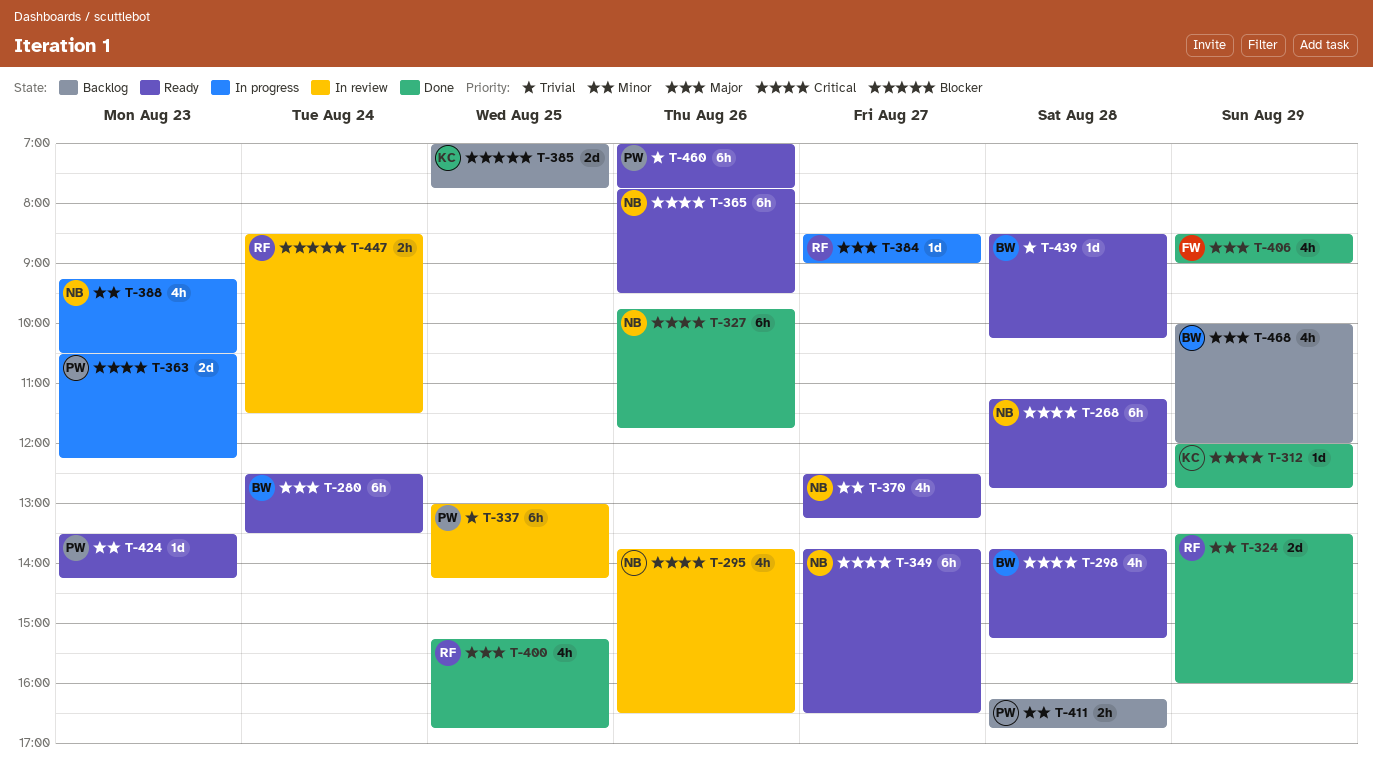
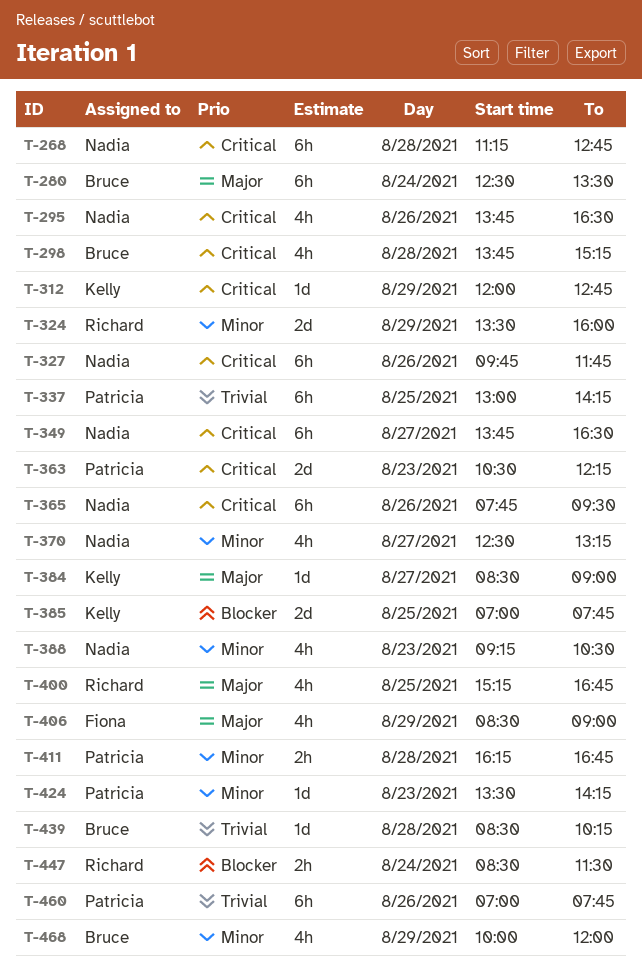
T-384, owner: Richard -> Kelly
T-468, priority: Major -> Minor

